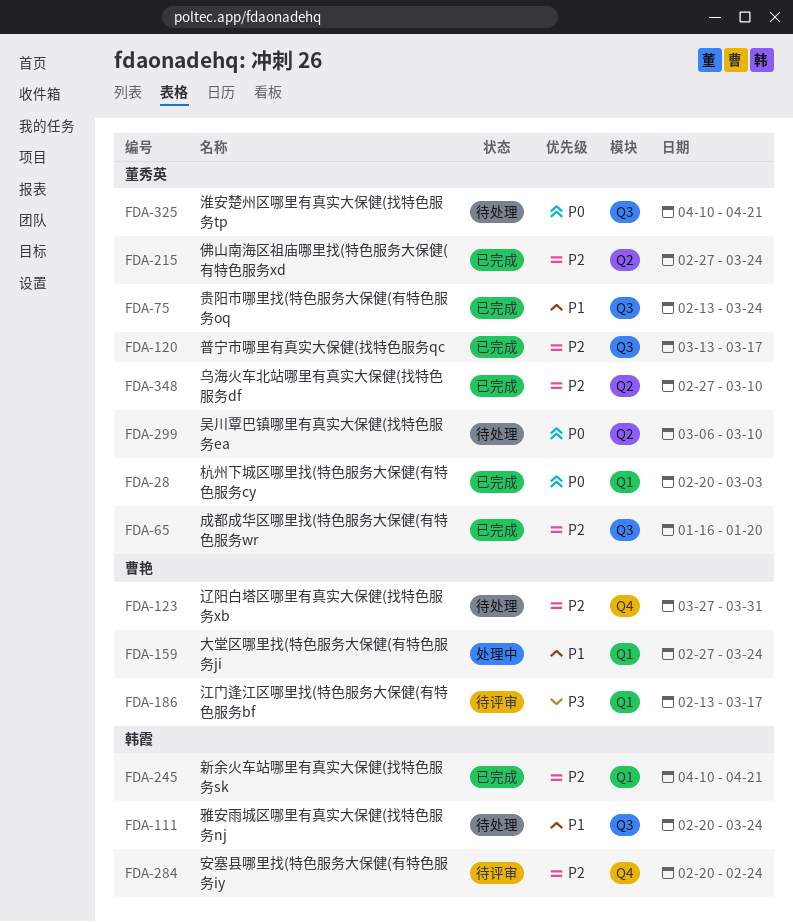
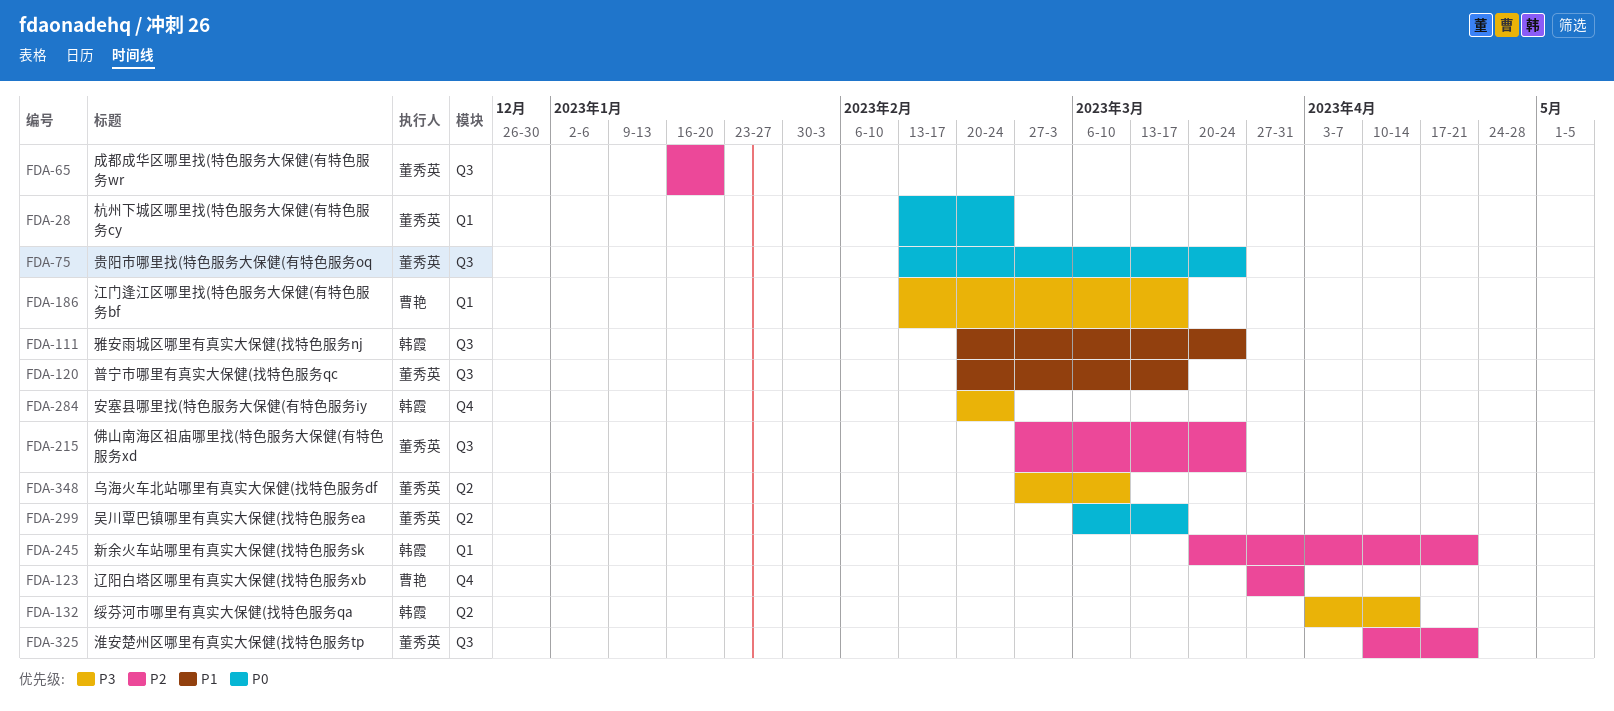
FDA-28, start: Feb 20 -> Feb 13
FDA-28, due: Mar 3 -> Feb 24
FDA-75, priority: P1 -> P0
FDA-120, priority: P2 -> P1
FDA-120, start: Mar 13 -> Feb 20
FDA-132: none -> present
FDA-159: present -> none
FDA-215, label: Q2 -> Q3
FDA-245, start: Apr 10 -> Mar 20
FDA-284, priority: P2 -> P3
FDA-299, due: Mar 10 -> Mar 17
FDA-325, priority: P0 -> P2
FDA-348, priority: P2 -> P3

